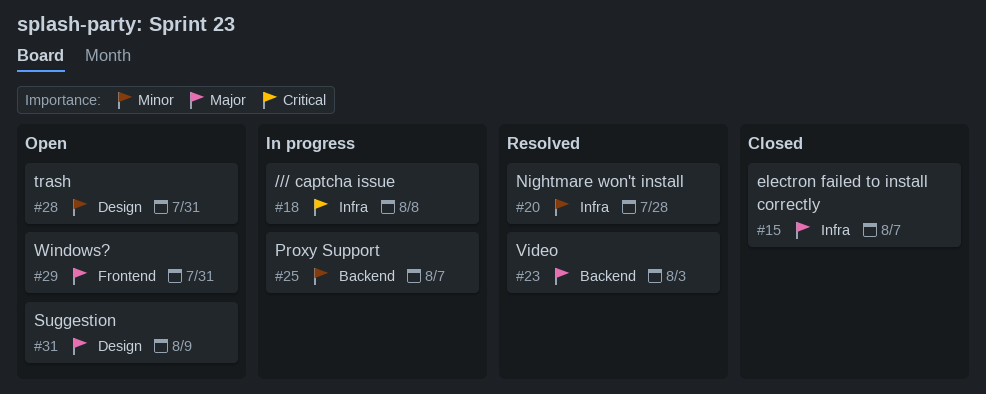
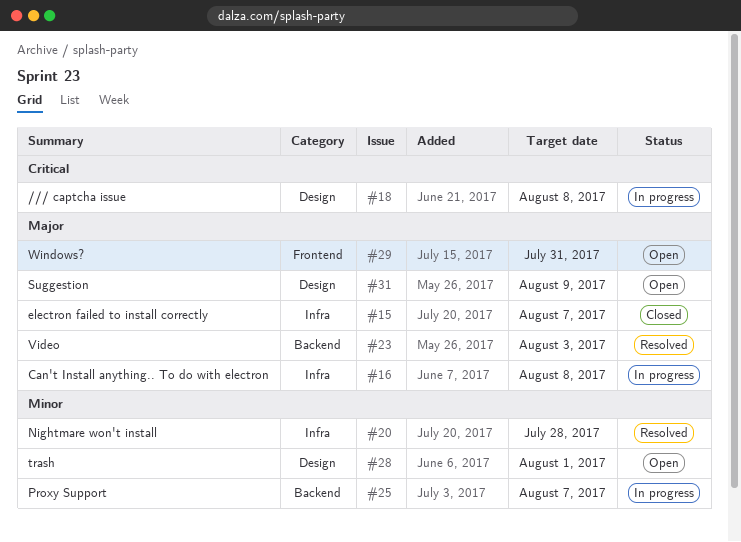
#16: none -> present
#18, label: Infra -> Design
#28, due: Jul 31 -> Aug 1

